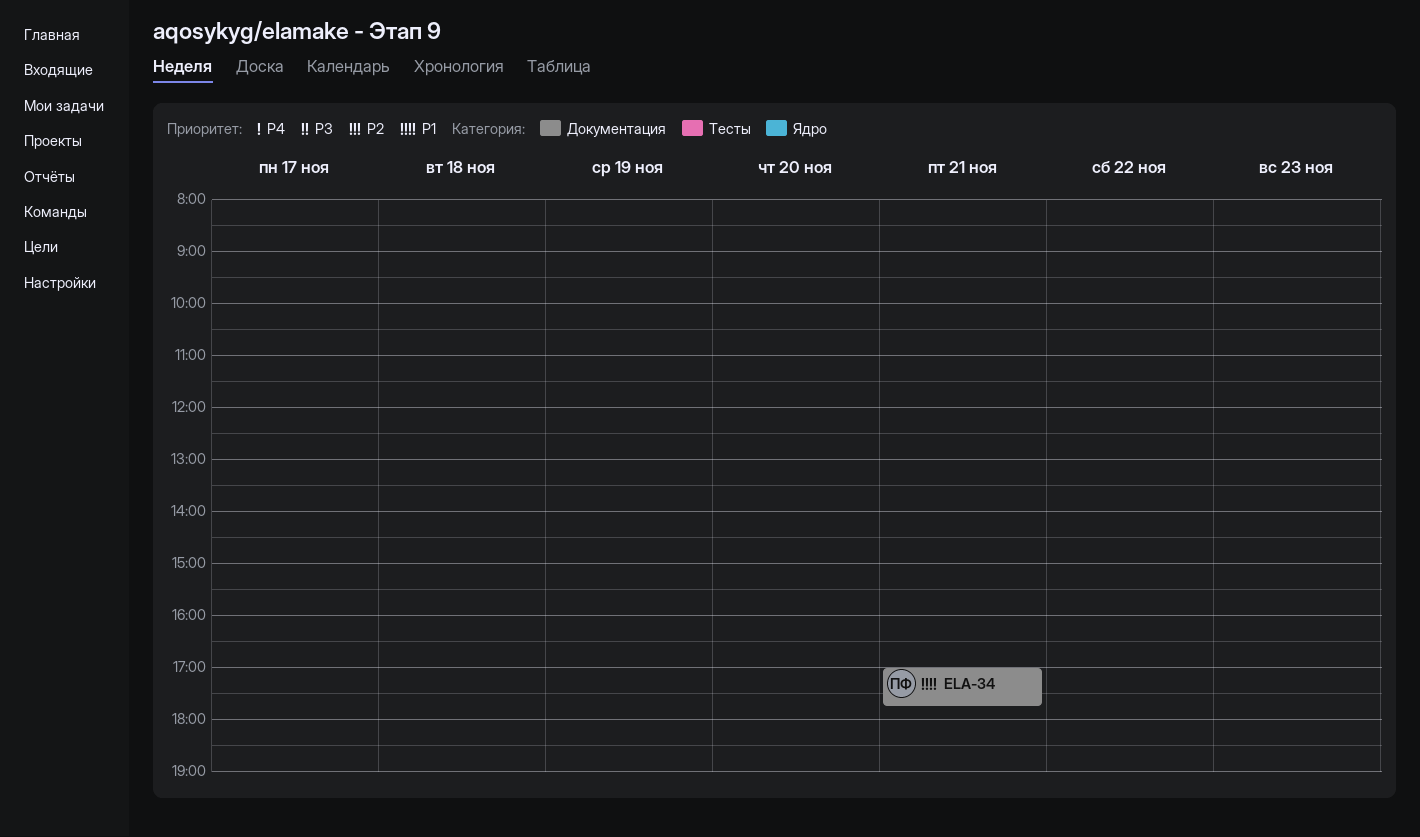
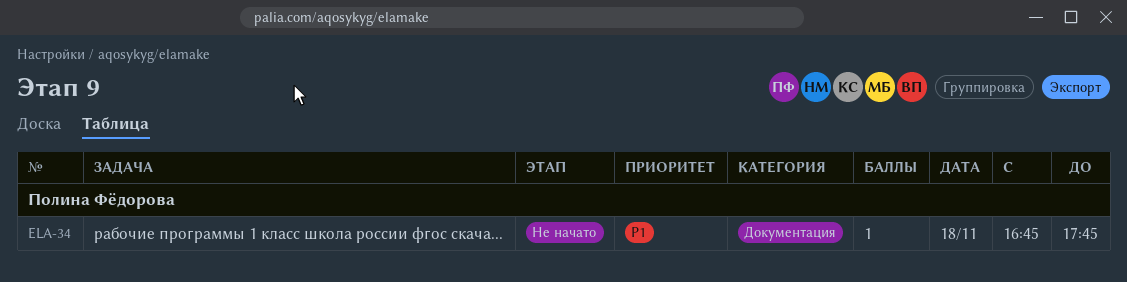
ELA-34, day: Nov 21 -> Nov 18
ELA-34, begins: 17:00 -> 16:45

